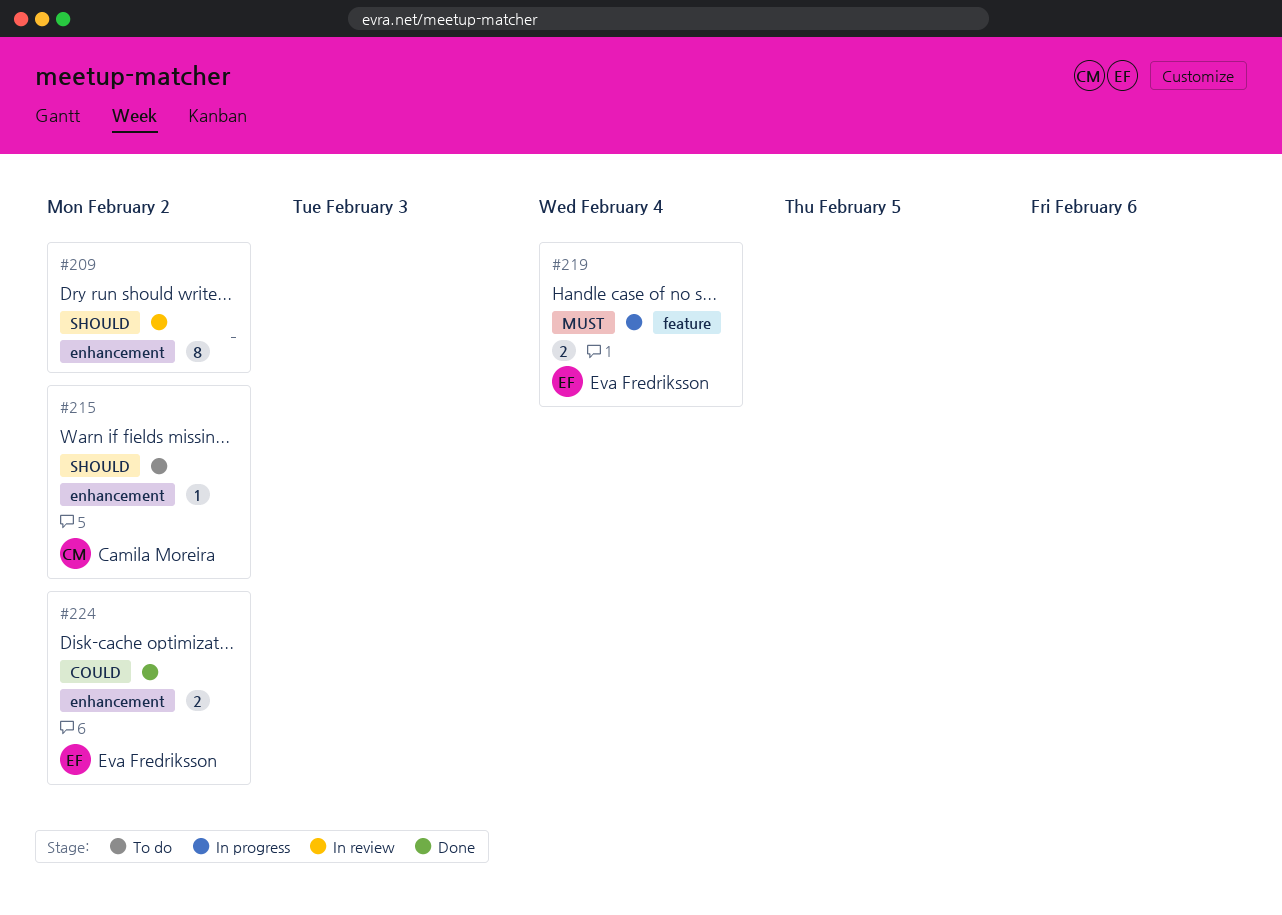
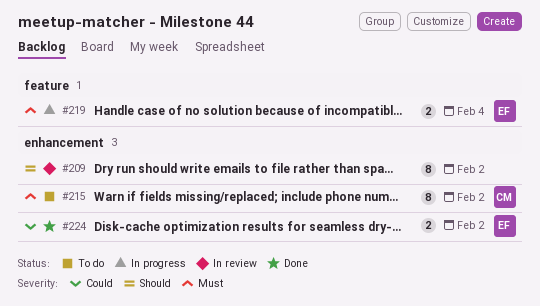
#215, priority: Should -> Must
#215, estimate: 1 -> 8

